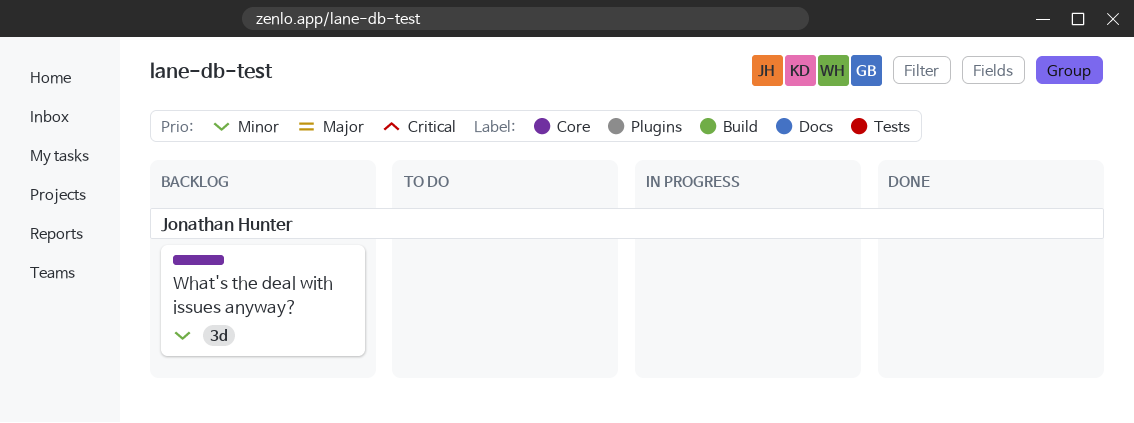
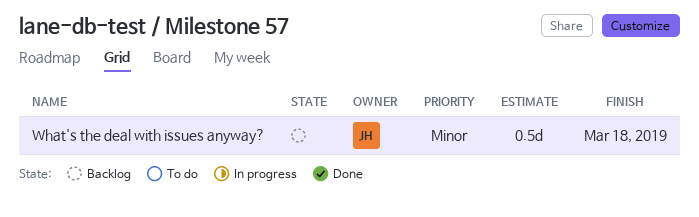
What's the deal with issues anyway?, estimate: 3d -> 0.5d

